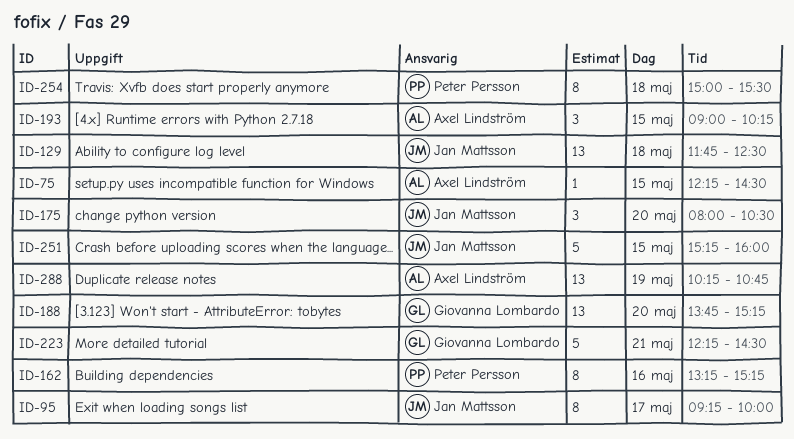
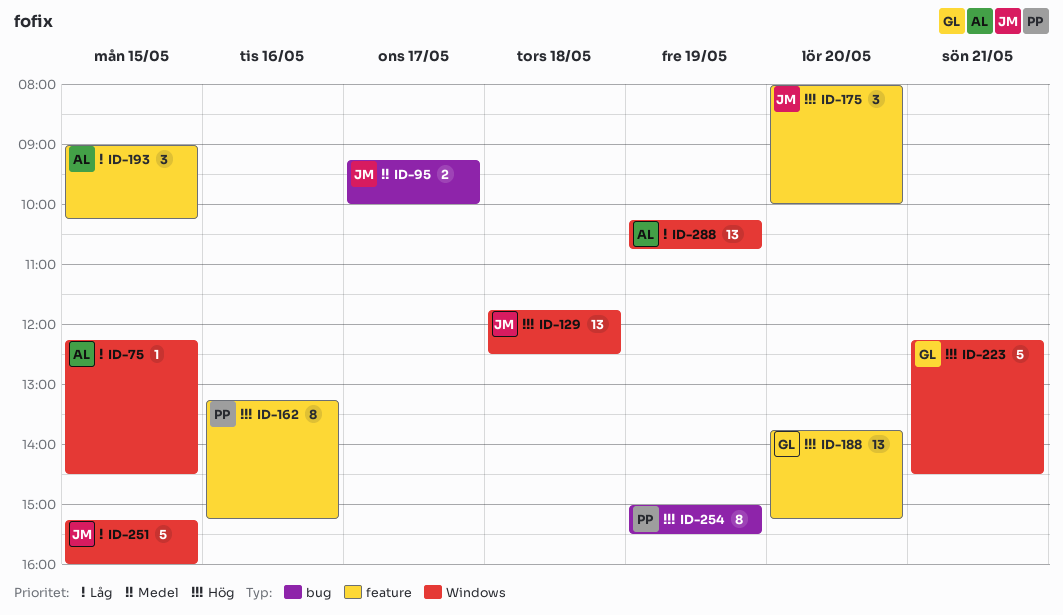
ID-95, estimate: 8 -> 2
ID-175, ends: 10:30 -> 10:00
ID-254, day: May 18 -> May 19

